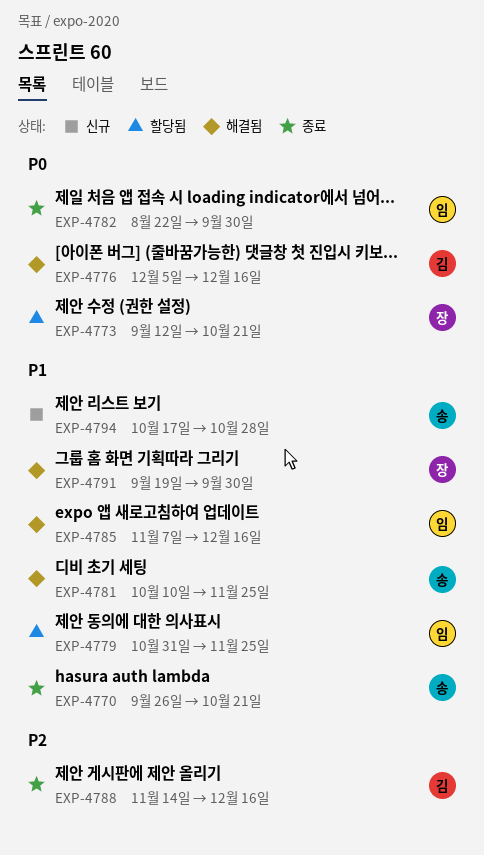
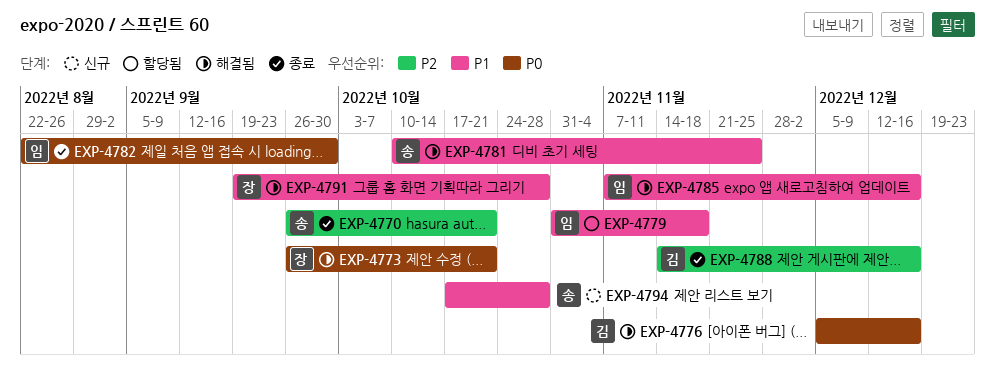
EXP-4770, priority: P1 -> P2
EXP-4773, status: 할당됨 -> 해결됨
EXP-4773, start: Sep 12 -> Sep 26
EXP-4779, due: Nov 25 -> Nov 18
EXP-4791, due: Sep 30 -> Oct 28

